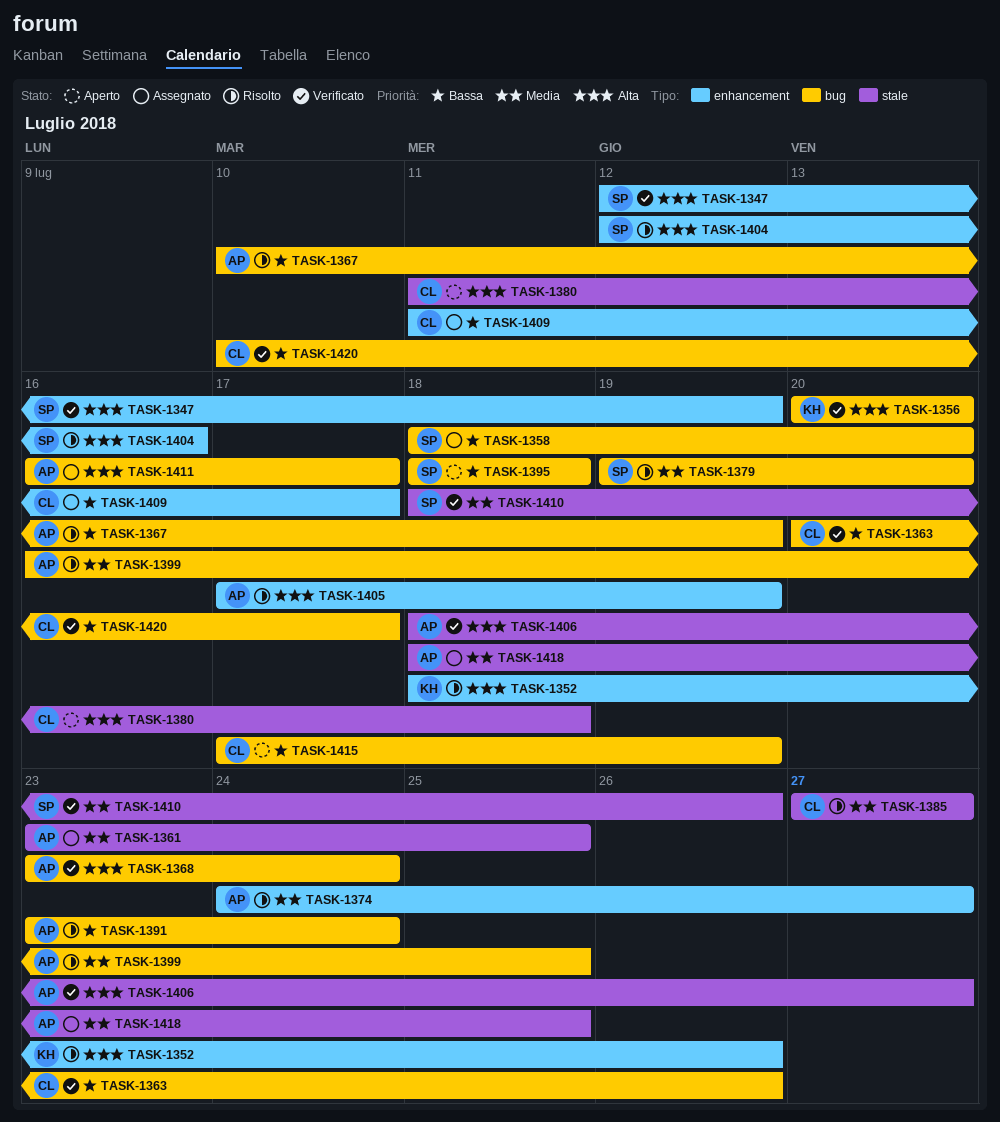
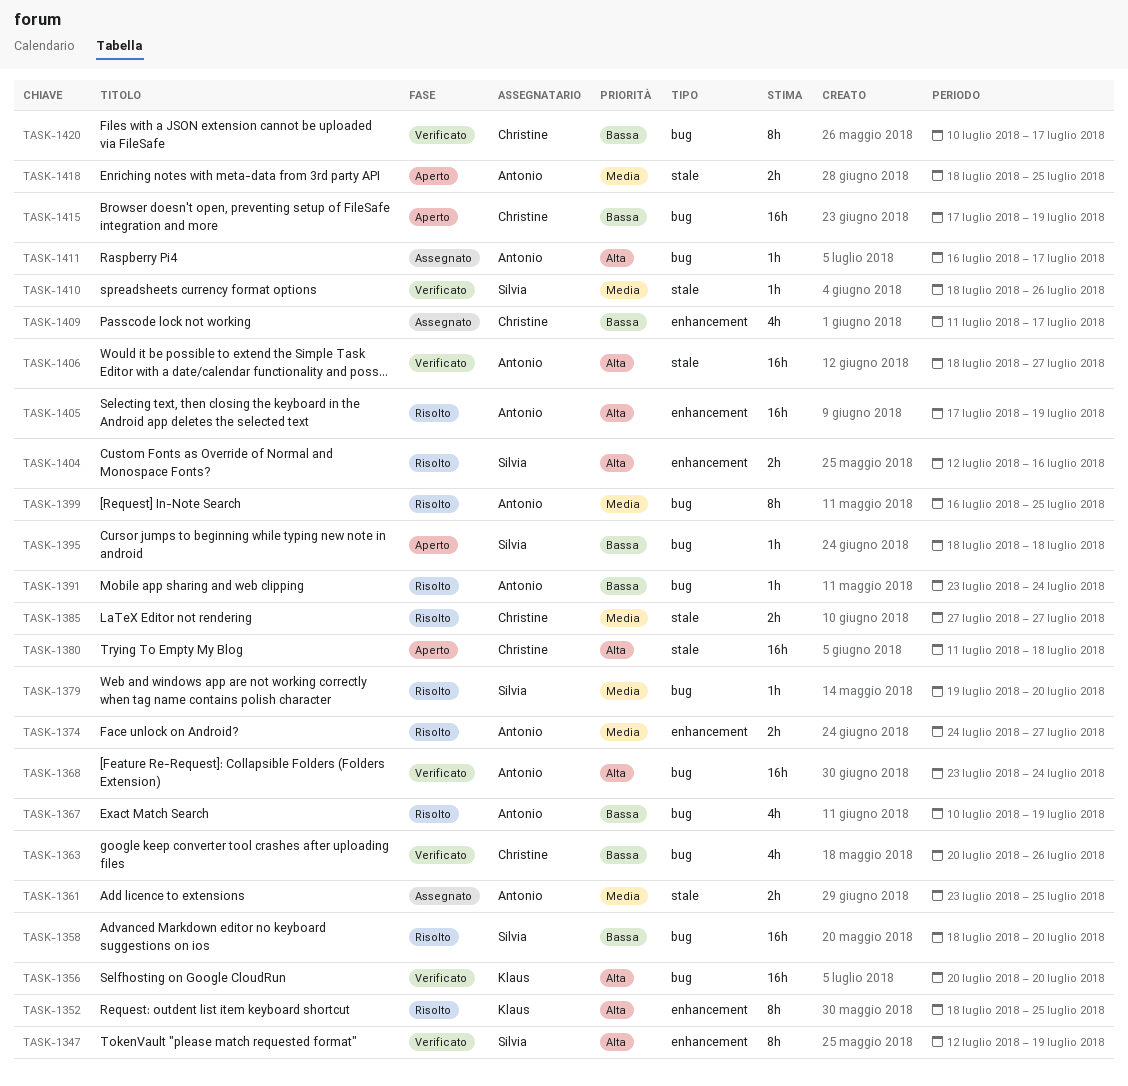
TASK-1352, due: Jul 26 -> Jul 25
TASK-1358, status: Assegnato -> Risolto
TASK-1418, status: Assegnato -> Aperto

